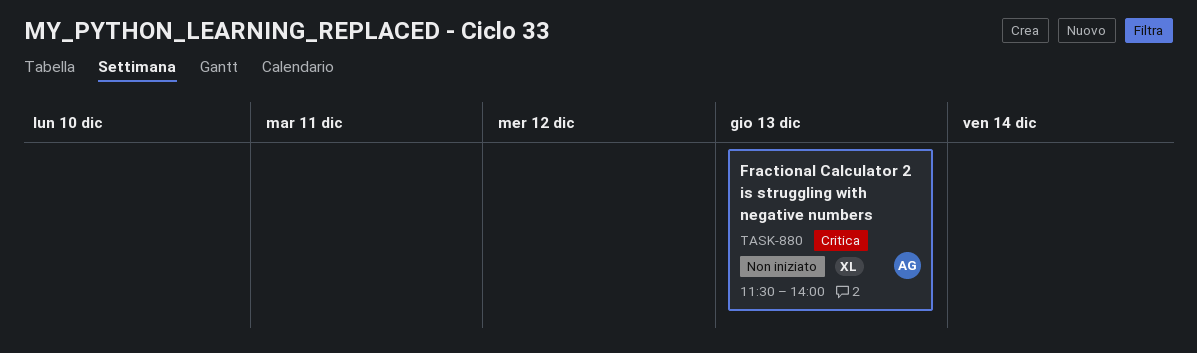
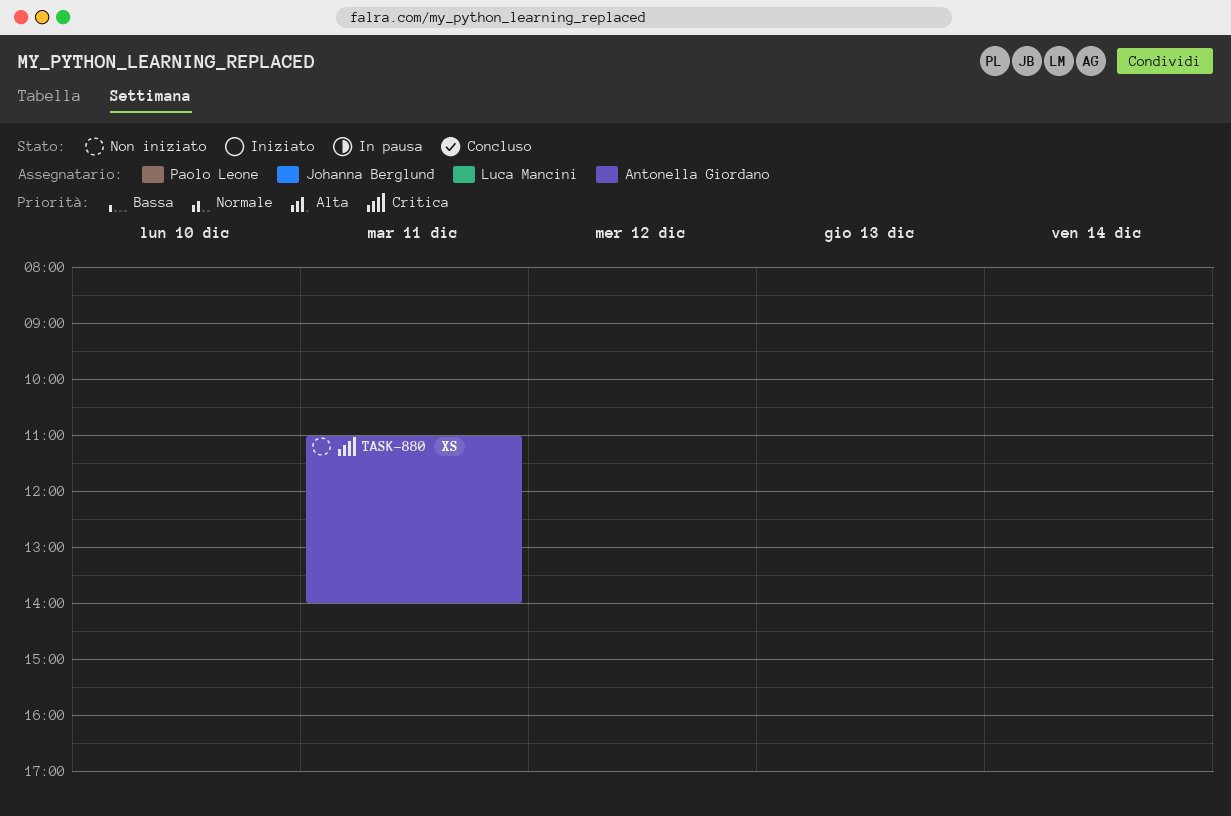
TASK-880, estimate: XL -> XS
TASK-880, day: Dec 13 -> Dec 11
TASK-880, begins: 11:30 -> 11:00

